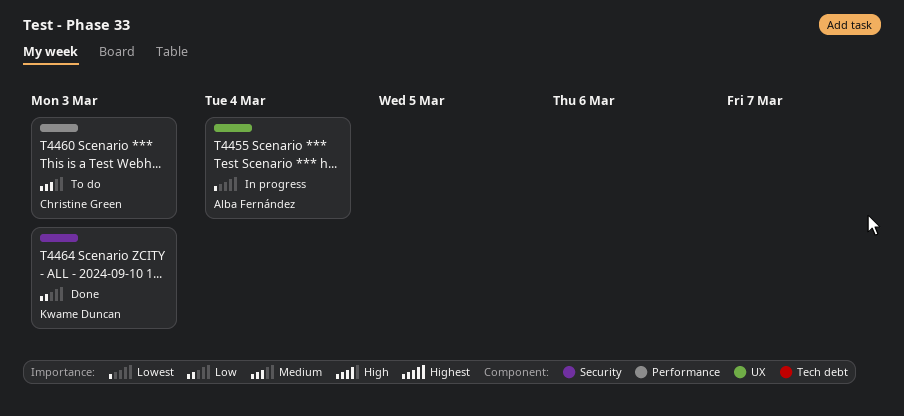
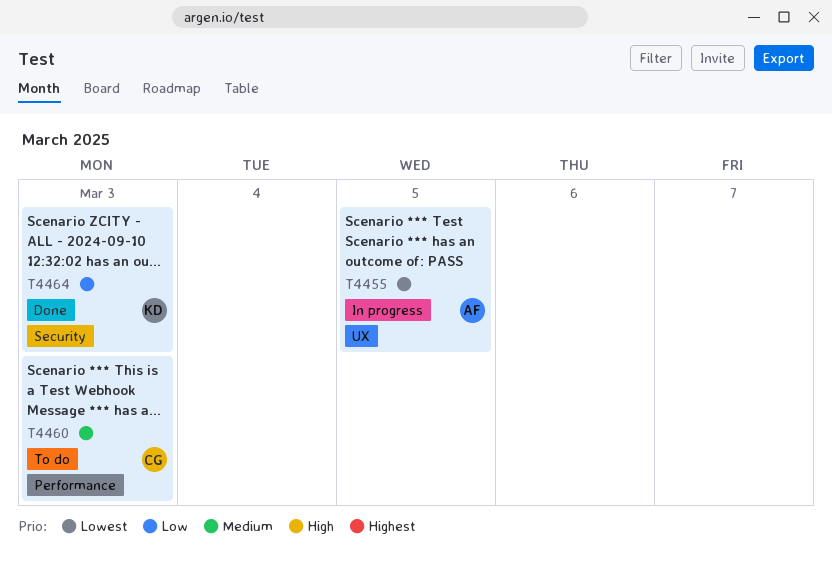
T4455, due: Mar 4 -> Mar 5

